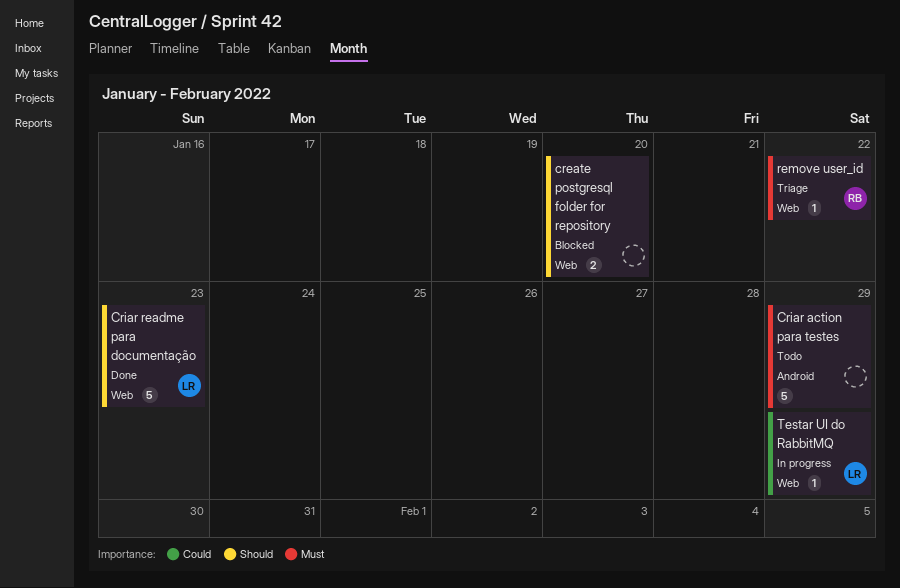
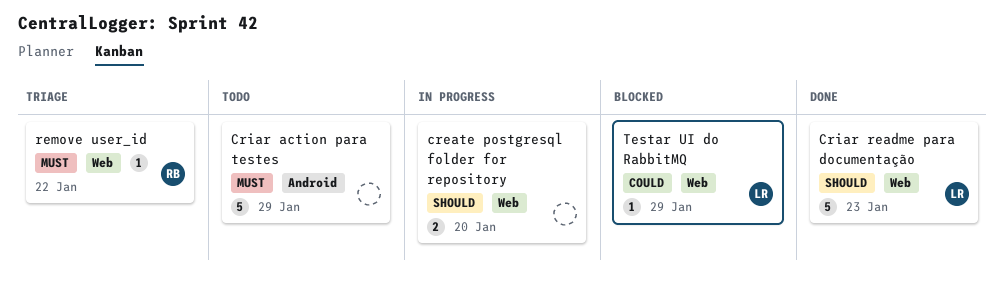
create postgresql folder for repository, status: Blocked -> In progress
Testar UI do RabbitMQ, status: In progress -> Blocked

